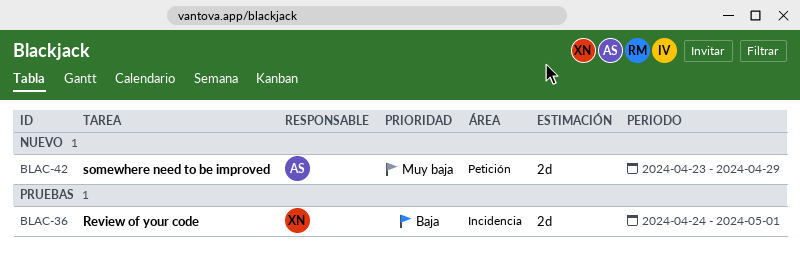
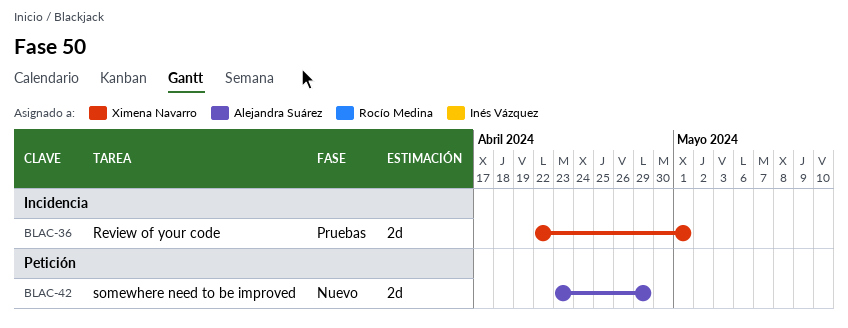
BLAC-36, start: Apr 24 -> Apr 22

